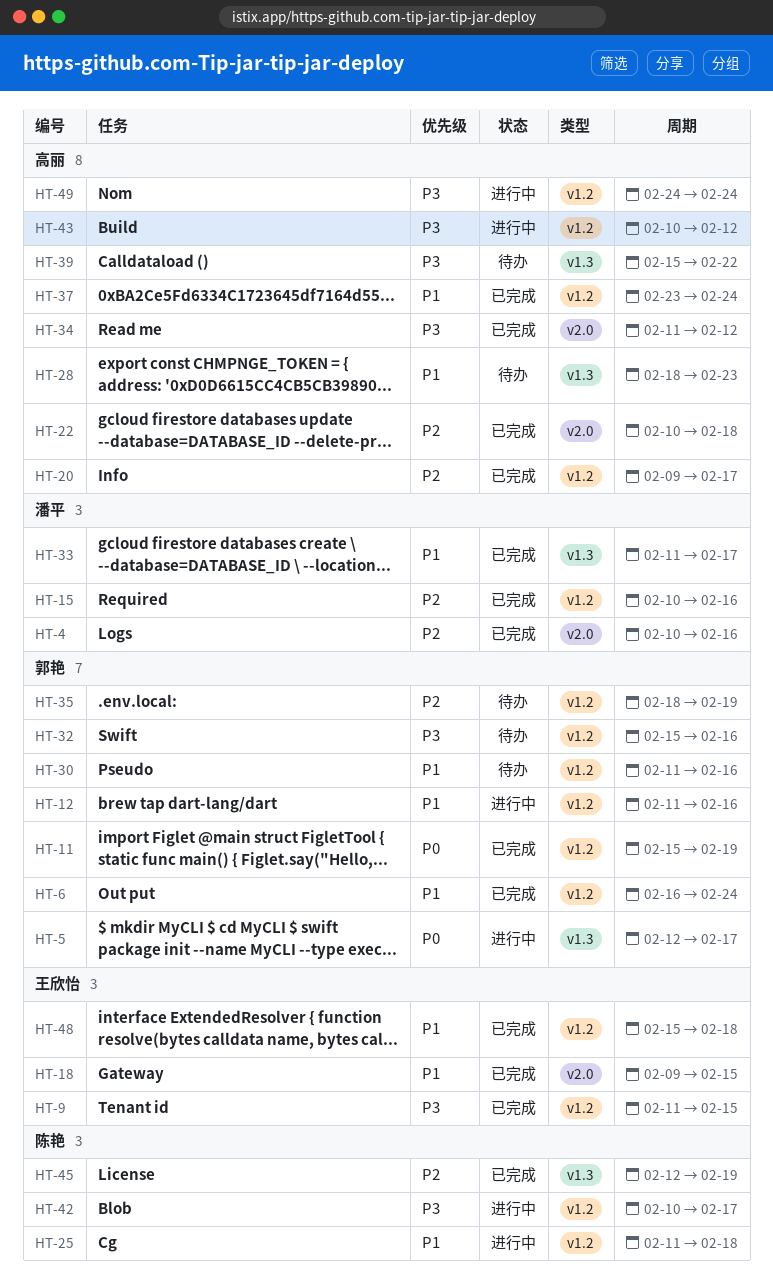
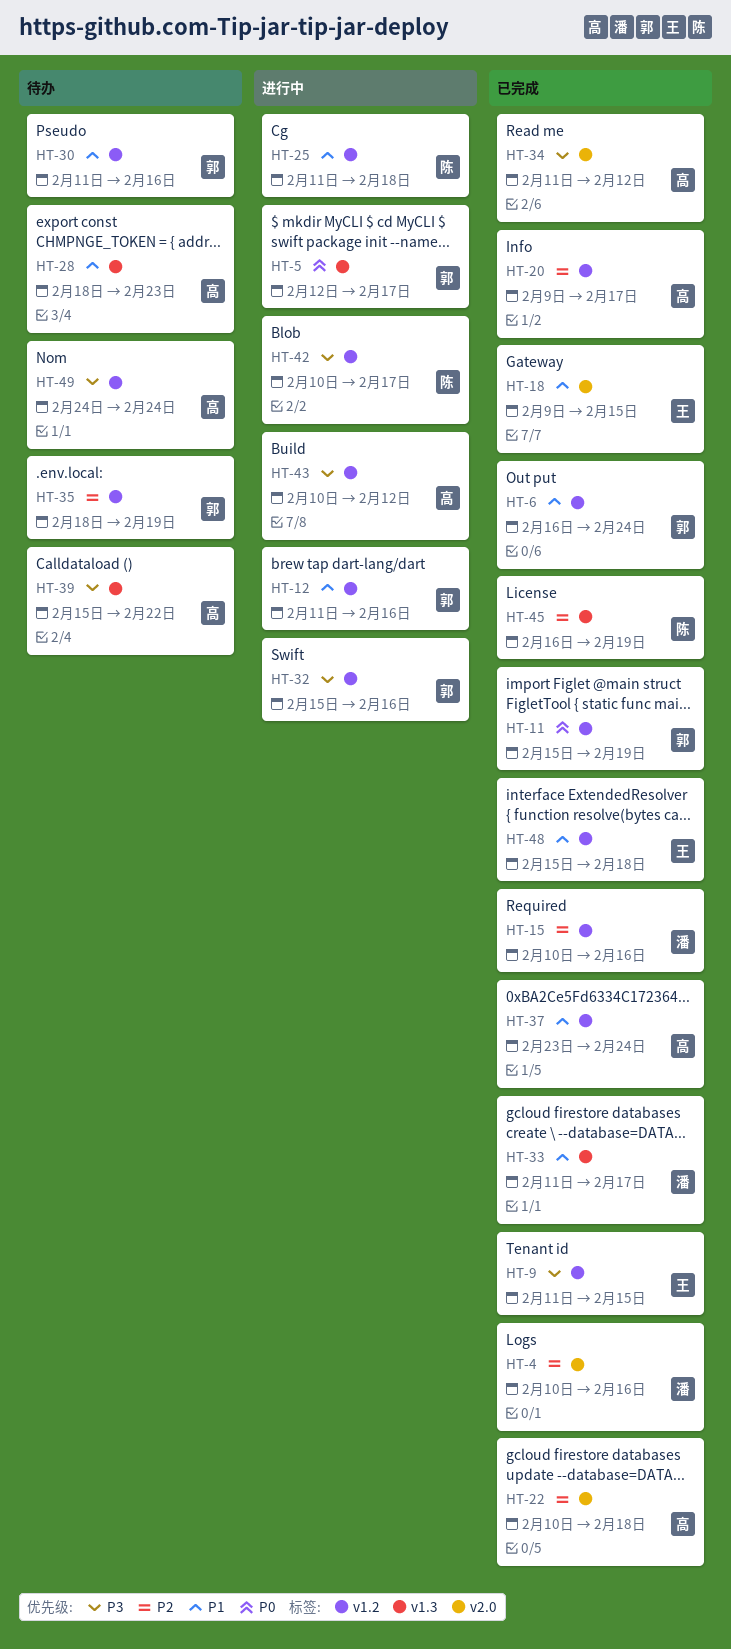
HT-32, status: 待办 -> 进行中
HT-45, start: Feb 12 -> Feb 16
HT-49, status: 进行中 -> 待办

